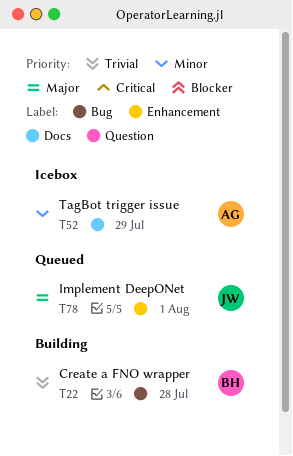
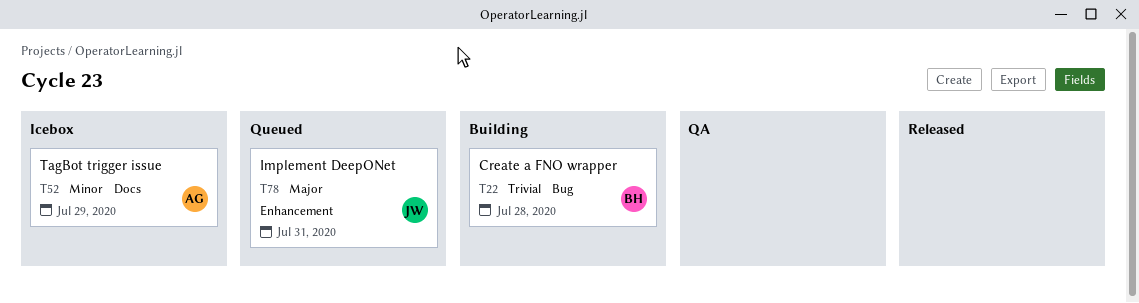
T78, due: Aug 1 -> Jul 31

